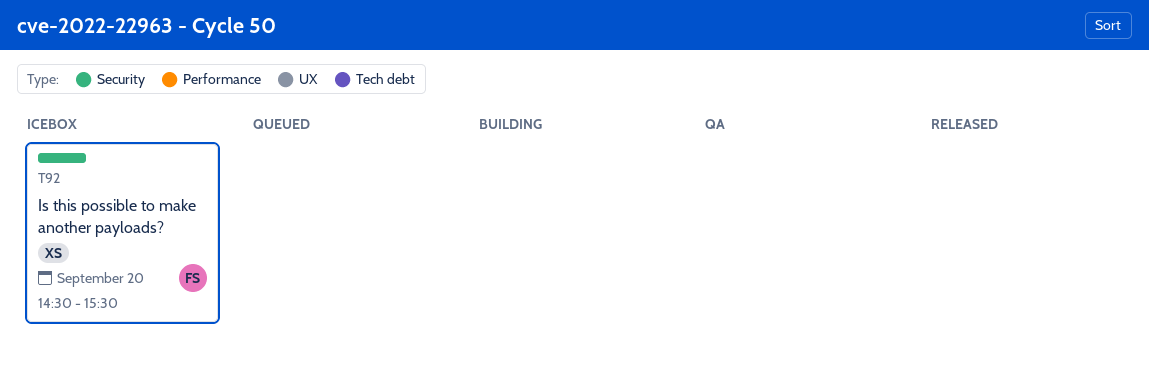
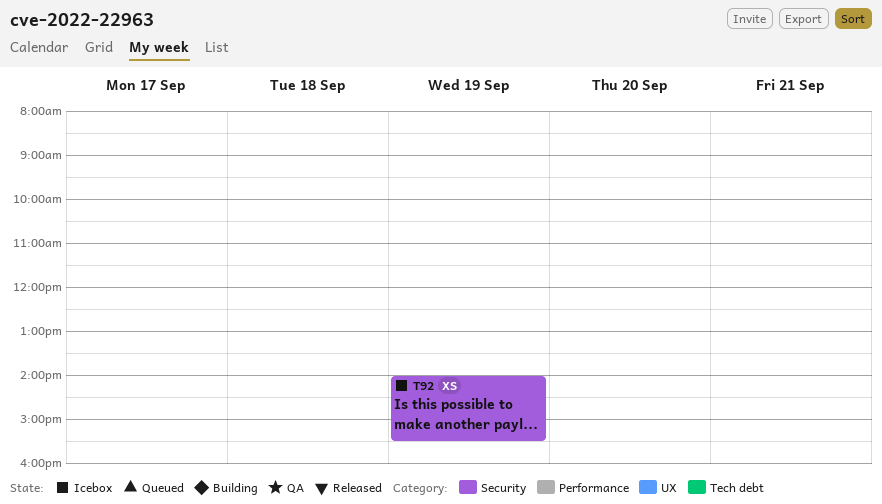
T92, day: Sep 20 -> Sep 19
T92, begins: 14:30 -> 14:00

